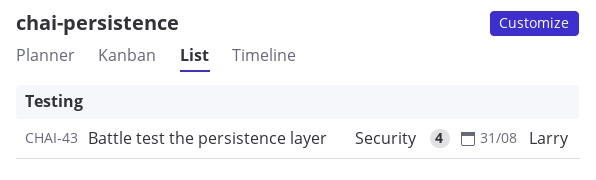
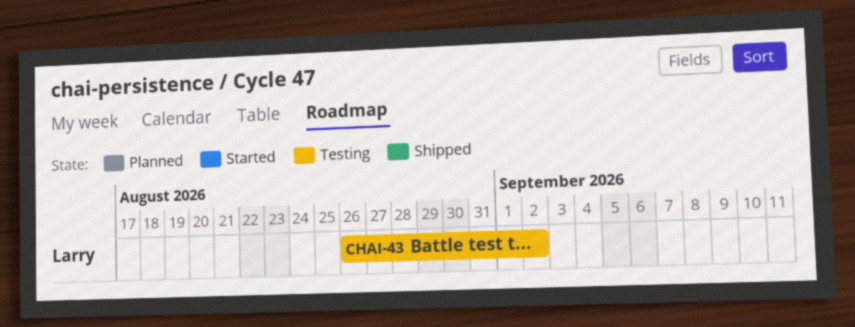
CHAI-43, due: Aug 31 -> Sep 2

